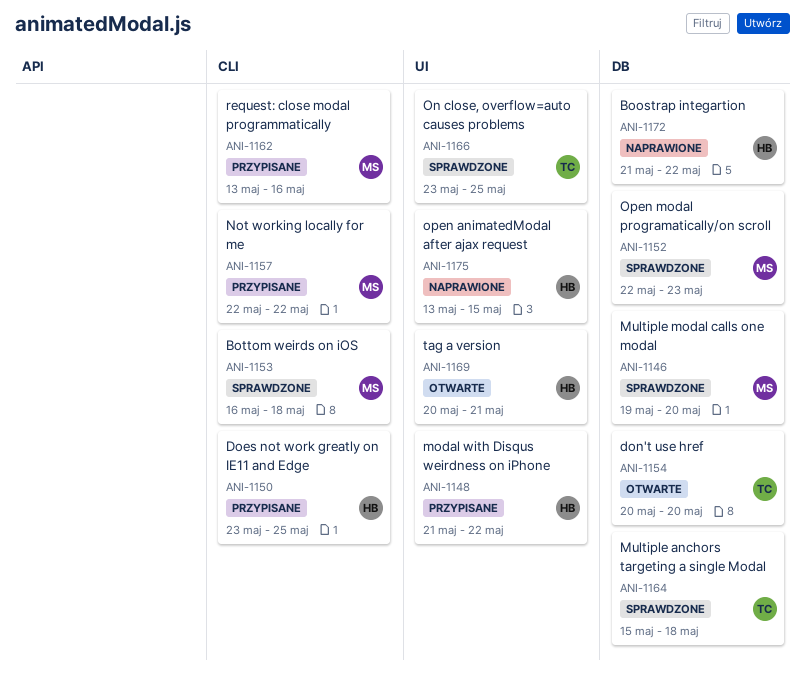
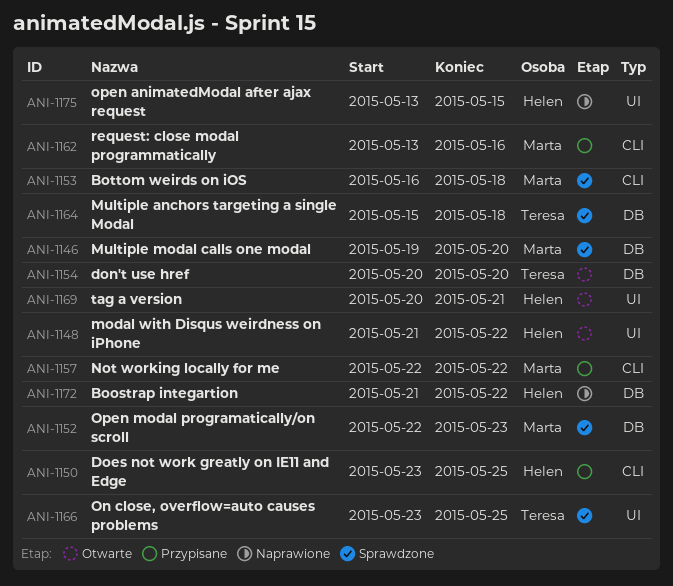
ANI-1148, status: Przypisane -> Otwarte

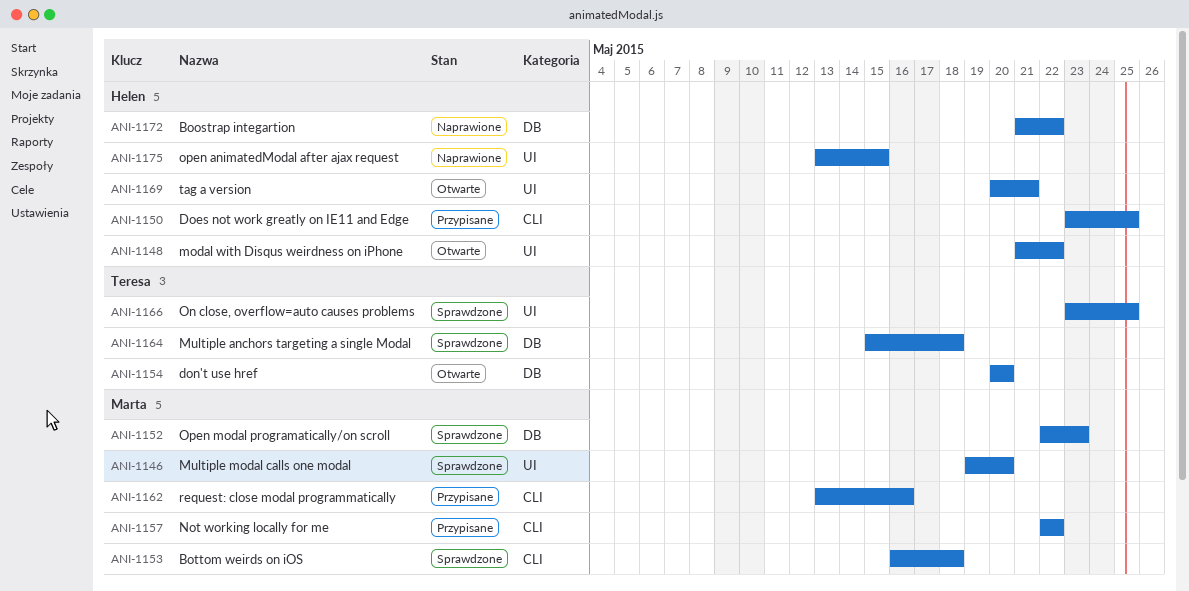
ANI-1146, label: DB -> UI

